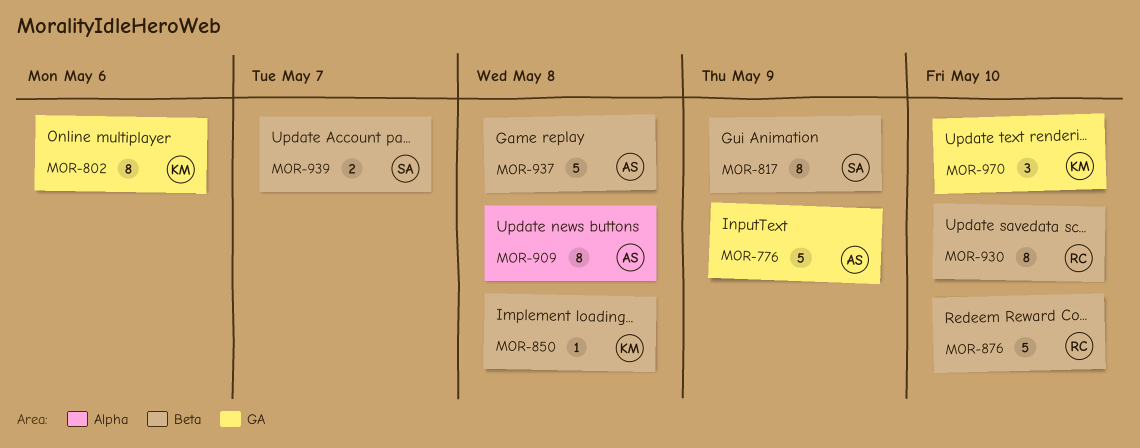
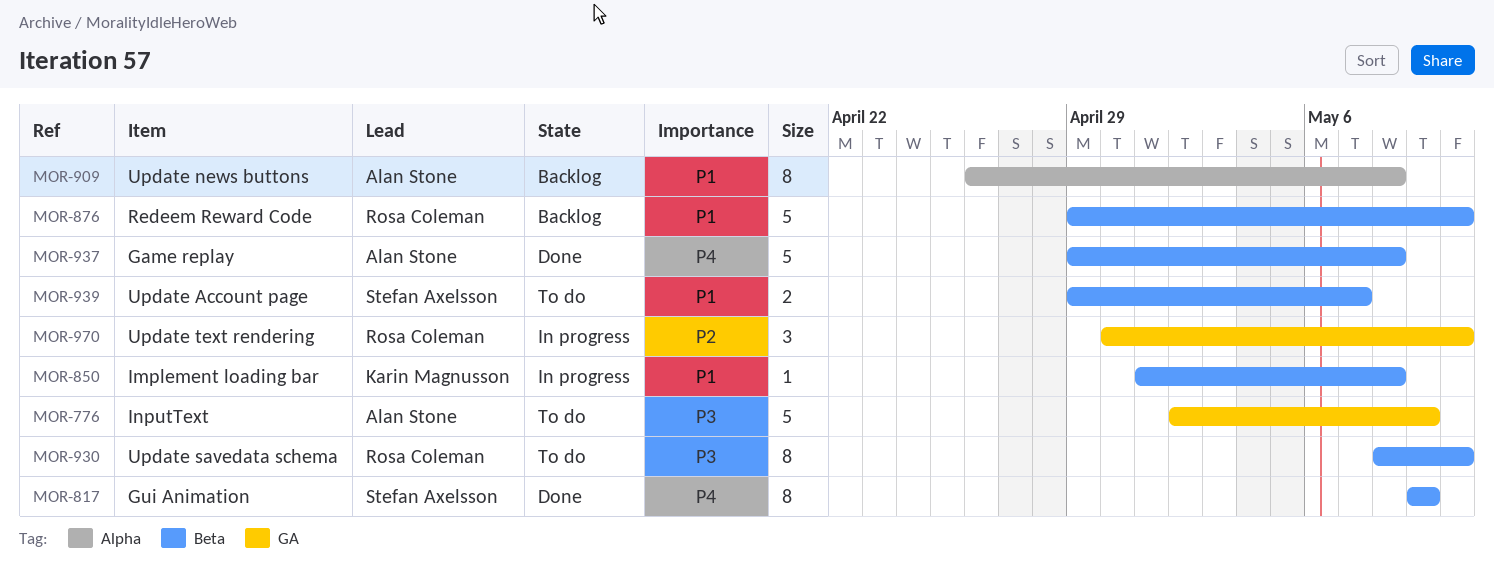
MOR-802: present -> none
MOR-970, owner: Karin Magnusson -> Rosa Coleman

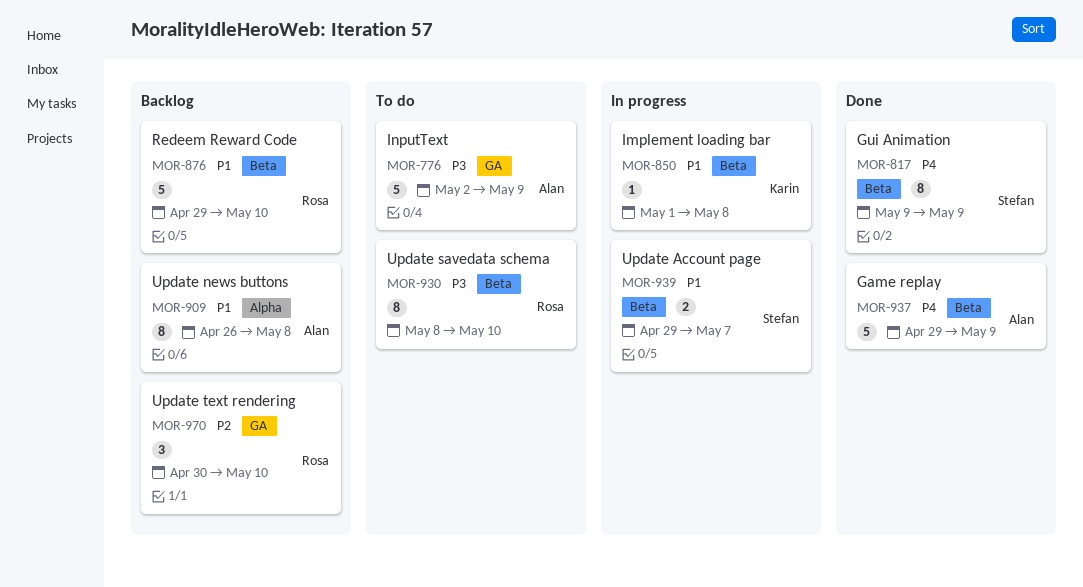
MOR-937, due: May 8 -> May 9
MOR-939, status: To do -> In progress
MOR-970, status: In progress -> Backlog

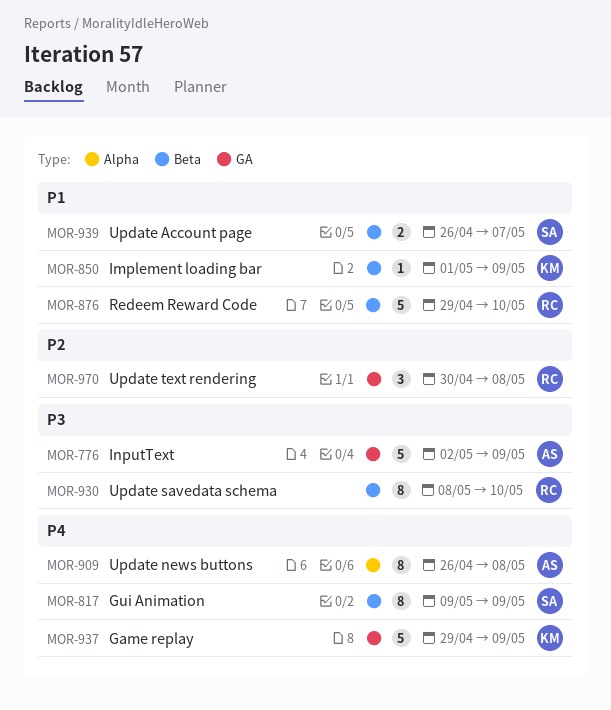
MOR-850, due: May 8 -> May 9
MOR-909, priority: P1 -> P4
MOR-937, owner: Alan -> Karin
MOR-937, label: Beta -> GA
MOR-939, start: Apr 29 -> Apr 26
MOR-970, due: May 10 -> May 8

